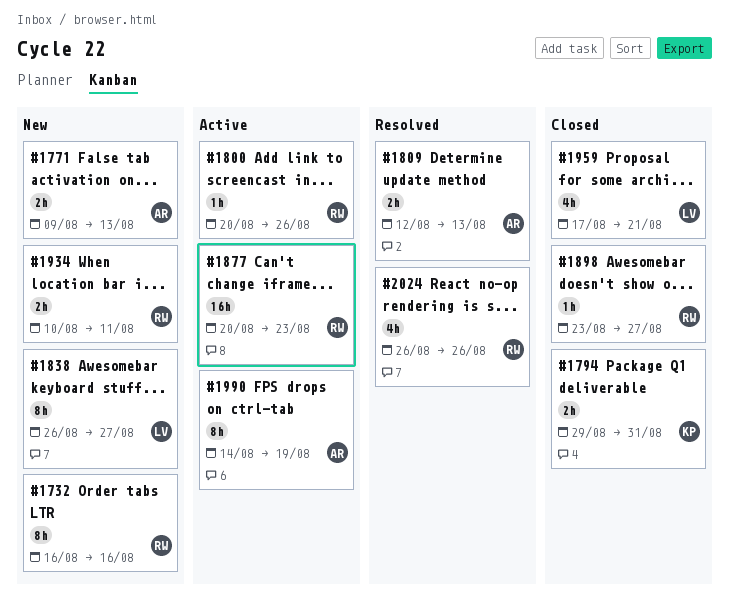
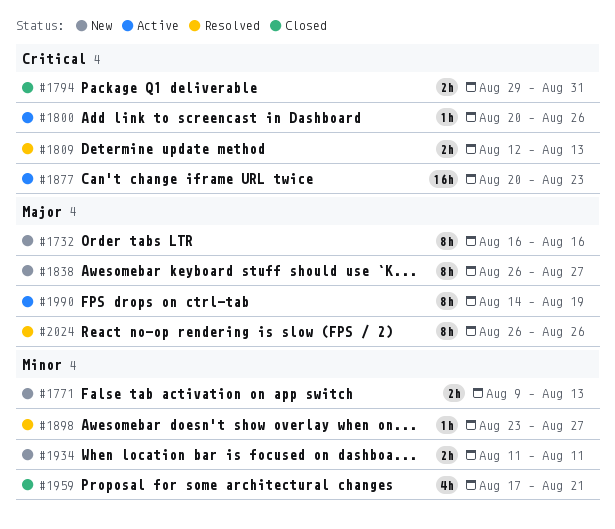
#1898, status: Closed -> Resolved
#1934, start: Aug 10 -> Aug 11
#2024, estimate: 4h -> 8h

